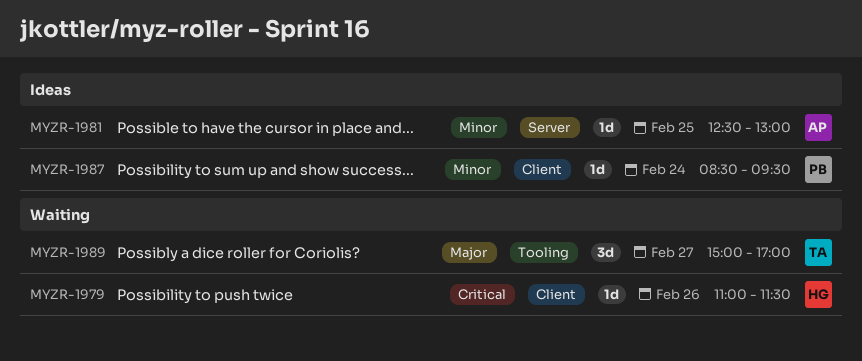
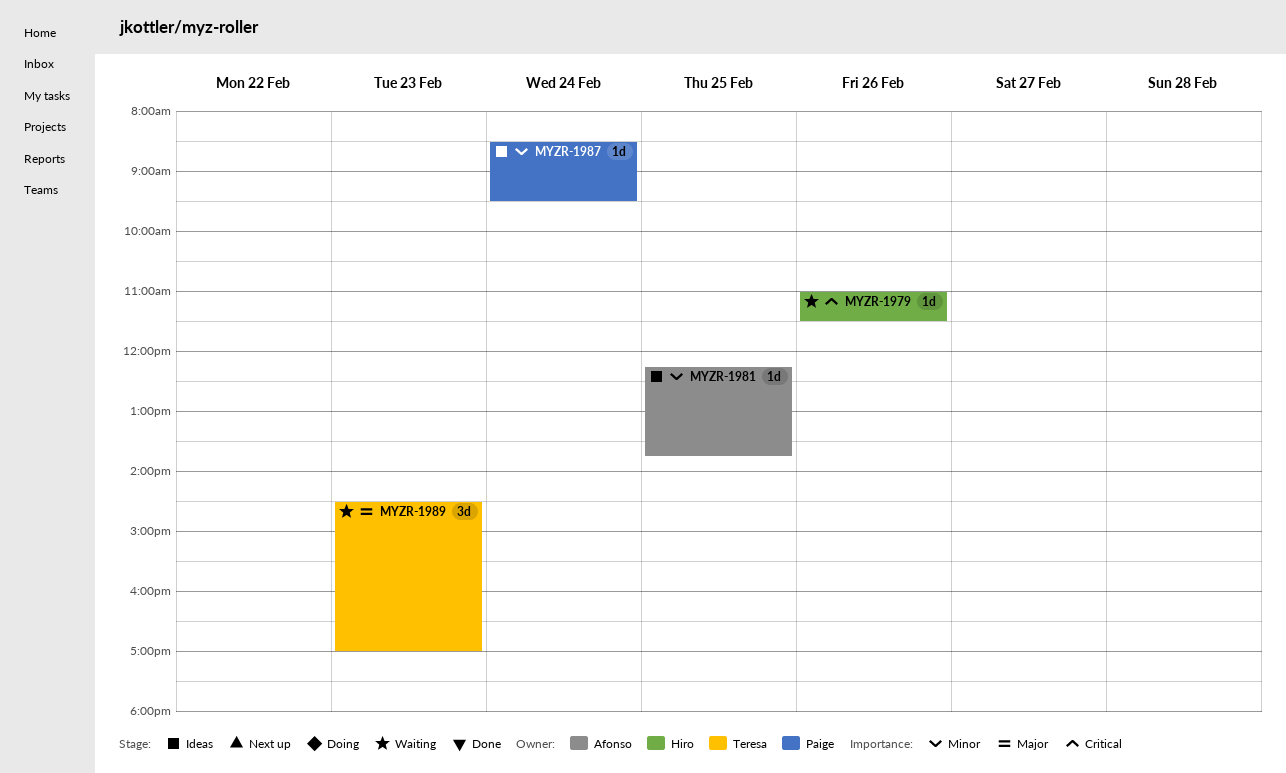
MYZR-1981, begins: 12:30 -> 12:15
MYZR-1981, ends: 13:00 -> 13:45
MYZR-1989, day: Feb 27 -> Feb 23
MYZR-1989, begins: 15:00 -> 14:30

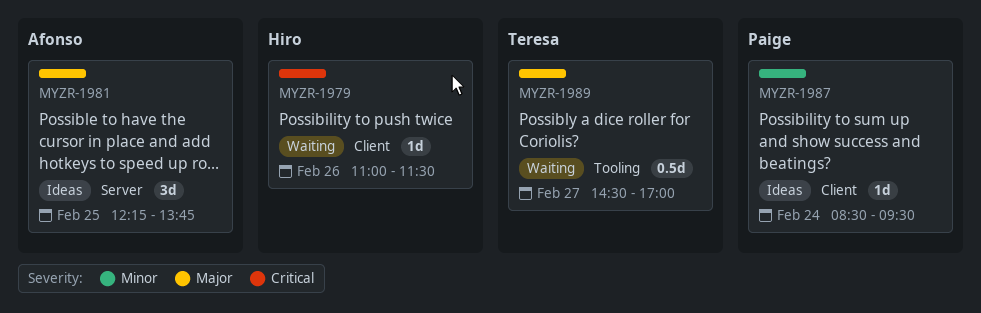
MYZR-1981, priority: Minor -> Major
MYZR-1981, estimate: 1d -> 3d
MYZR-1989, estimate: 3d -> 0.5d
MYZR-1989, day: Feb 23 -> Feb 27

